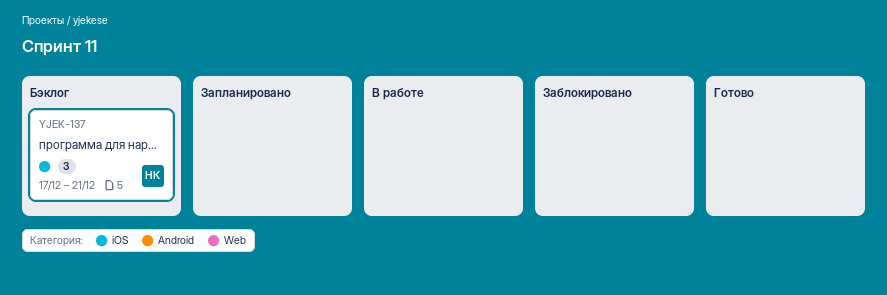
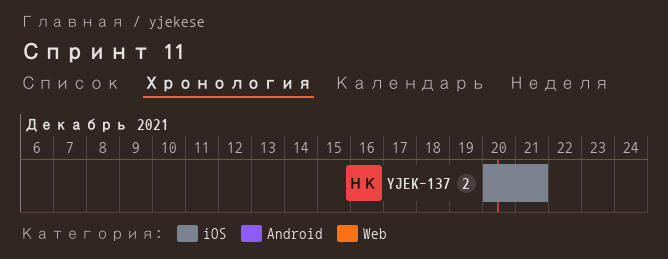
YJEK-137, estimate: 3 -> 2
YJEK-137, start: Dec 17 -> Dec 20

